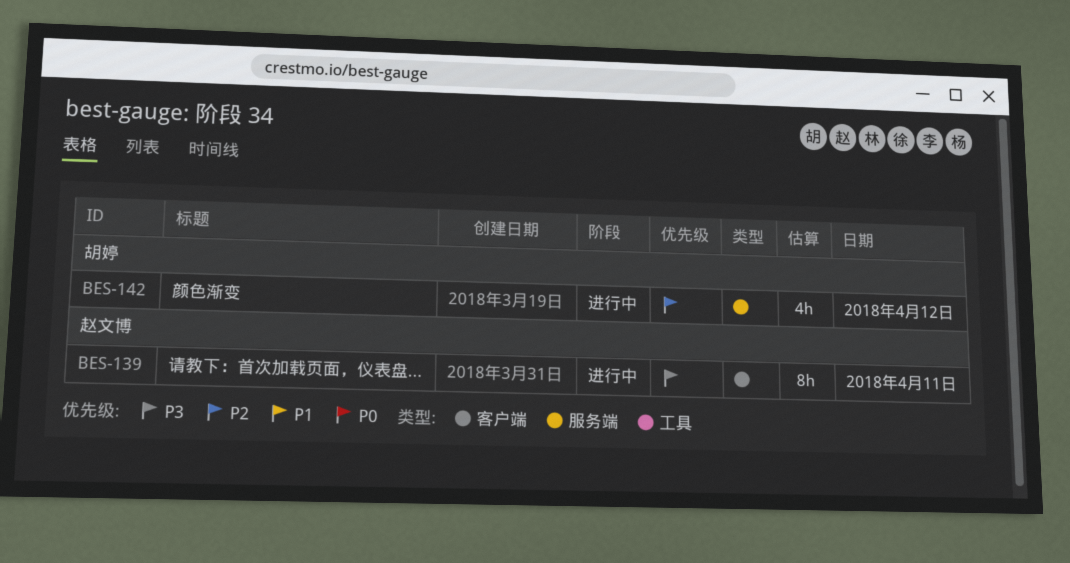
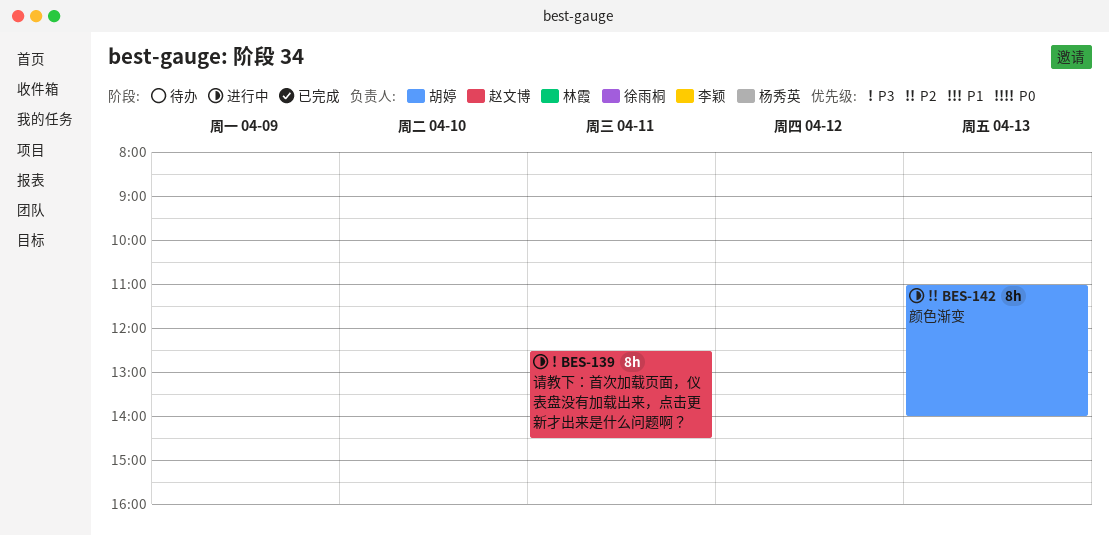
BES-142, estimate: 4h -> 8h
BES-142, day: Apr 12 -> Apr 13

